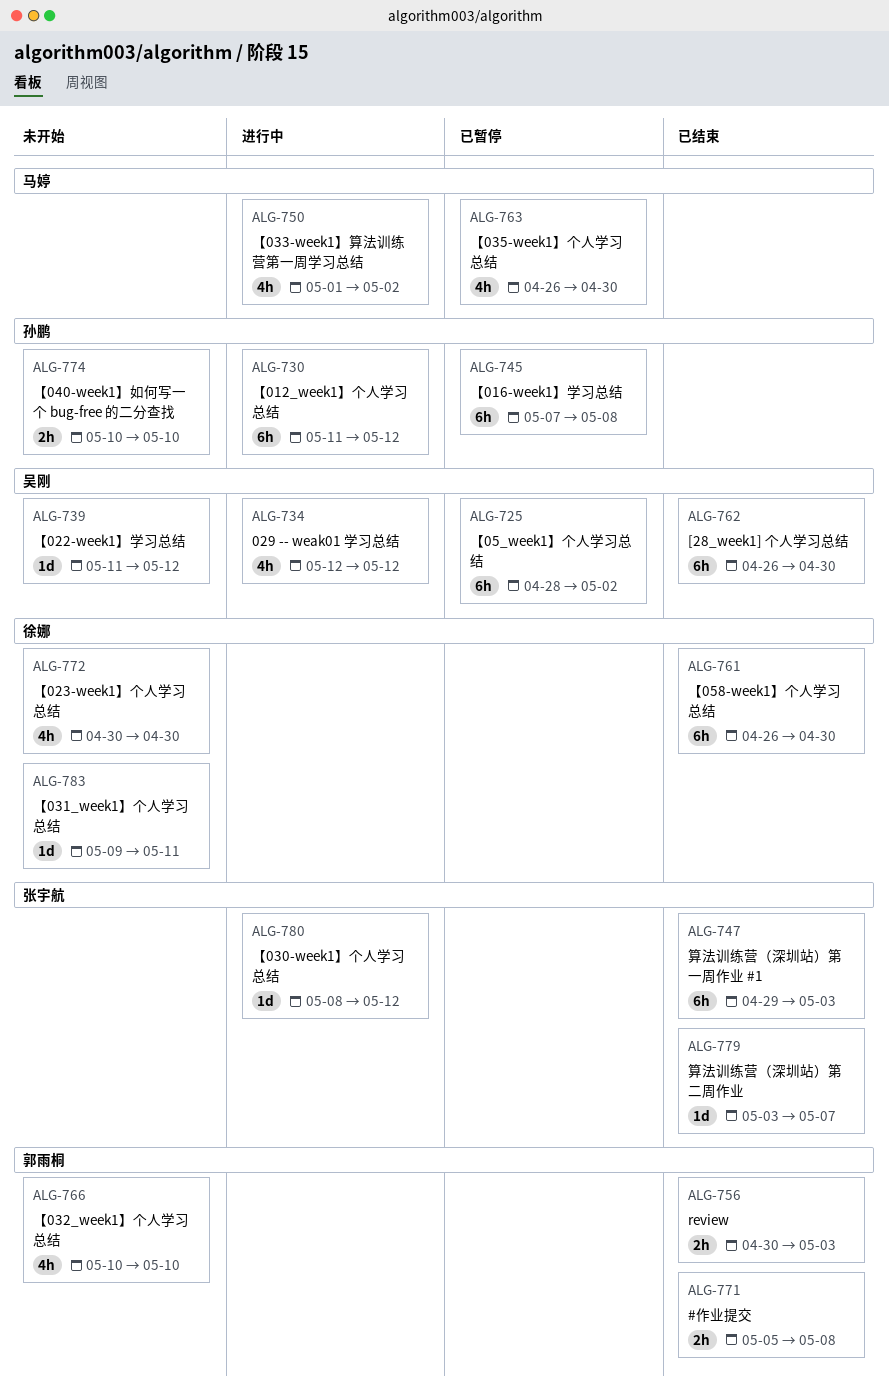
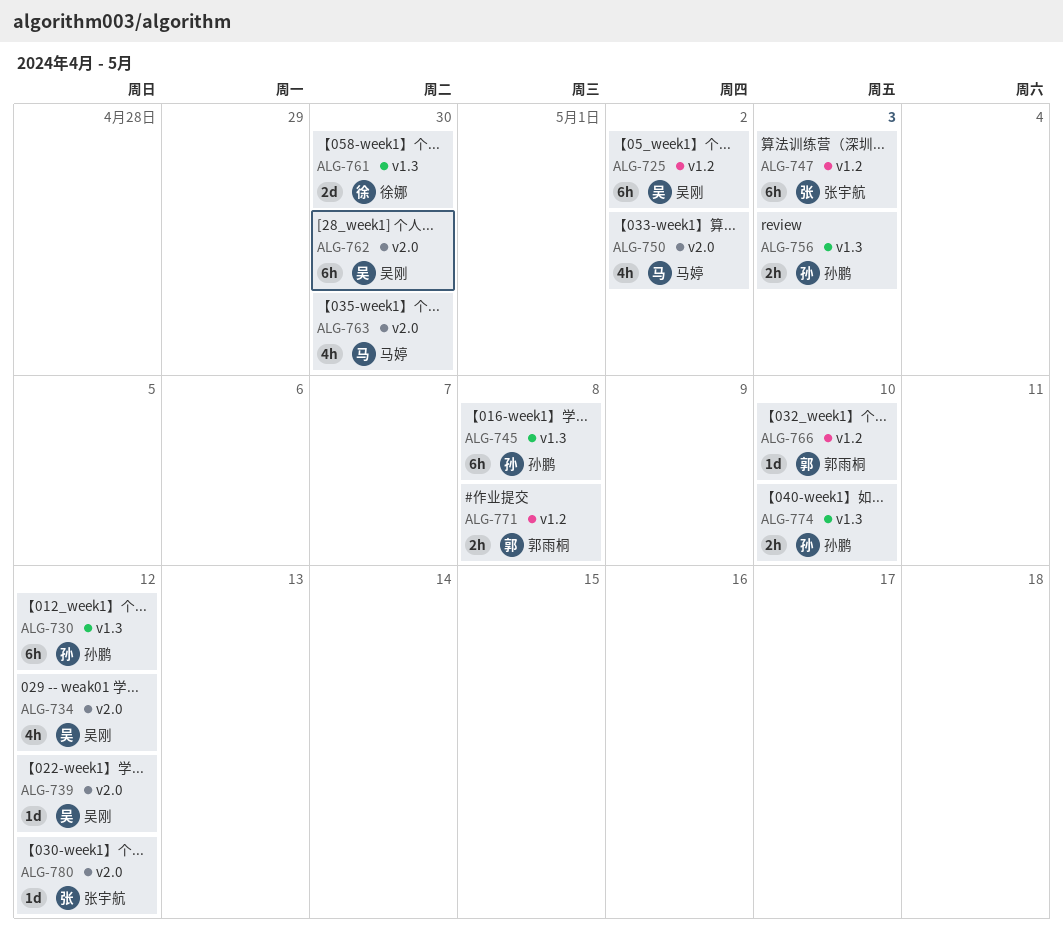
ALG-756, owner: 郭雨桐 -> 孙鹏
ALG-761, estimate: 6h -> 2d
ALG-766, estimate: 4h -> 1d
ALG-772: present -> none
ALG-779: present -> none
ALG-783: present -> none

